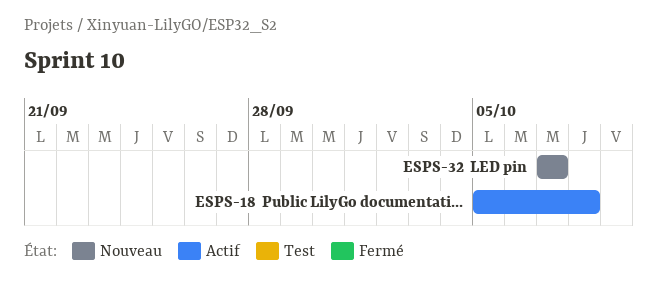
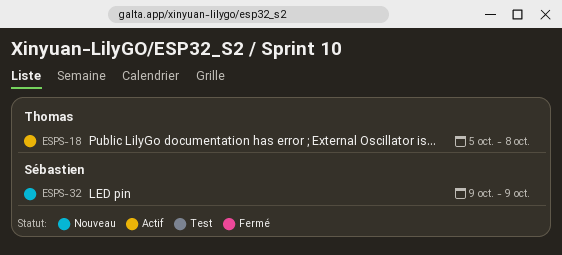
ESPS-32, start: Oct 7 -> Oct 9
ESPS-32, due: Oct 7 -> Oct 9

